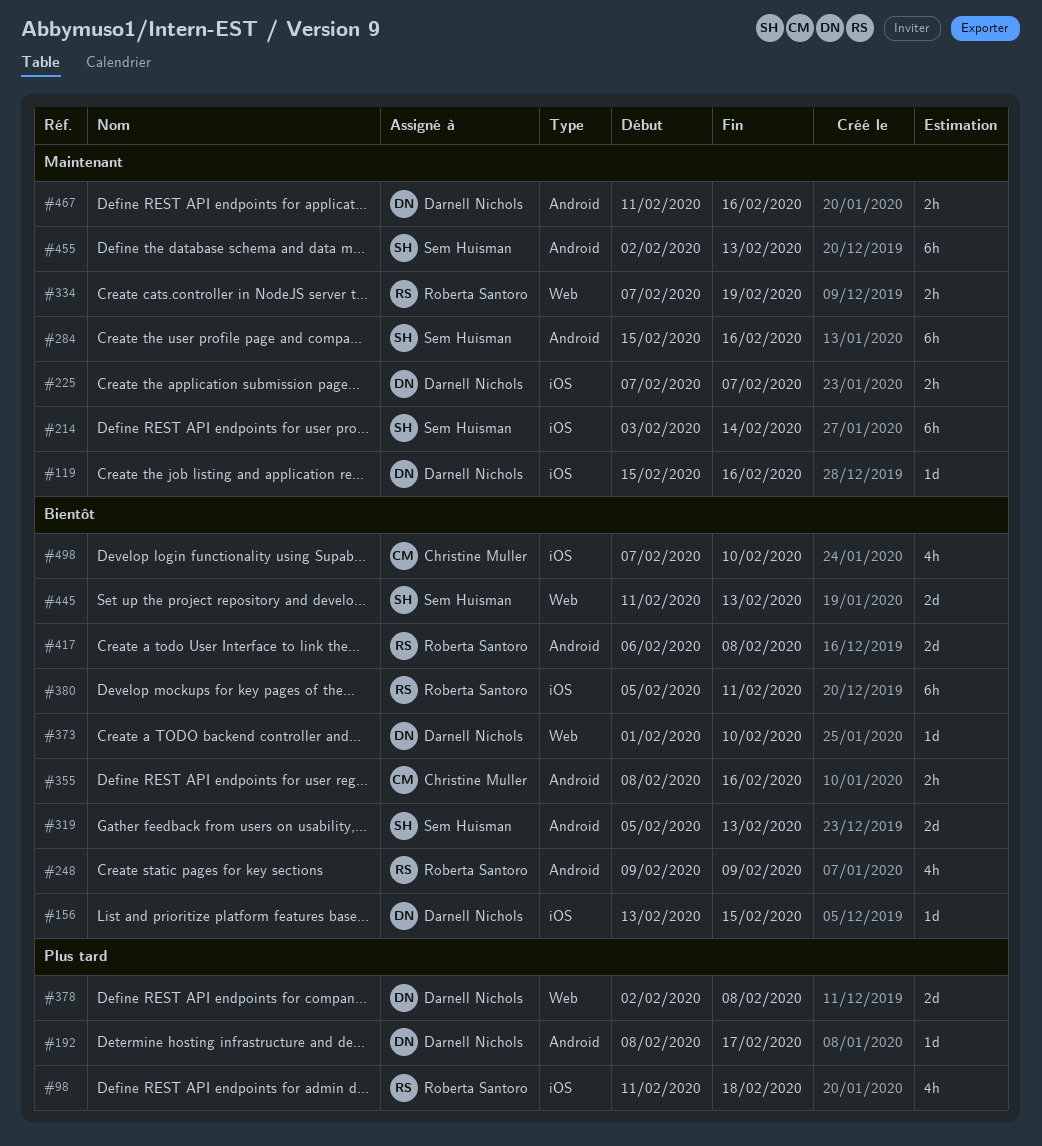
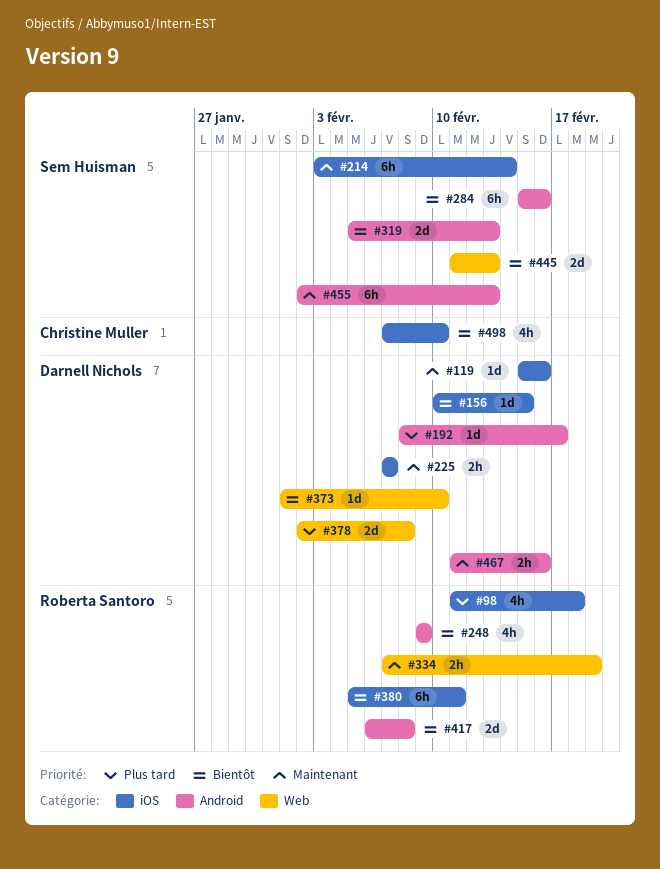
#156, start: Feb 13 -> Feb 10
#284, priority: Maintenant -> Bientôt
#355: present -> none

